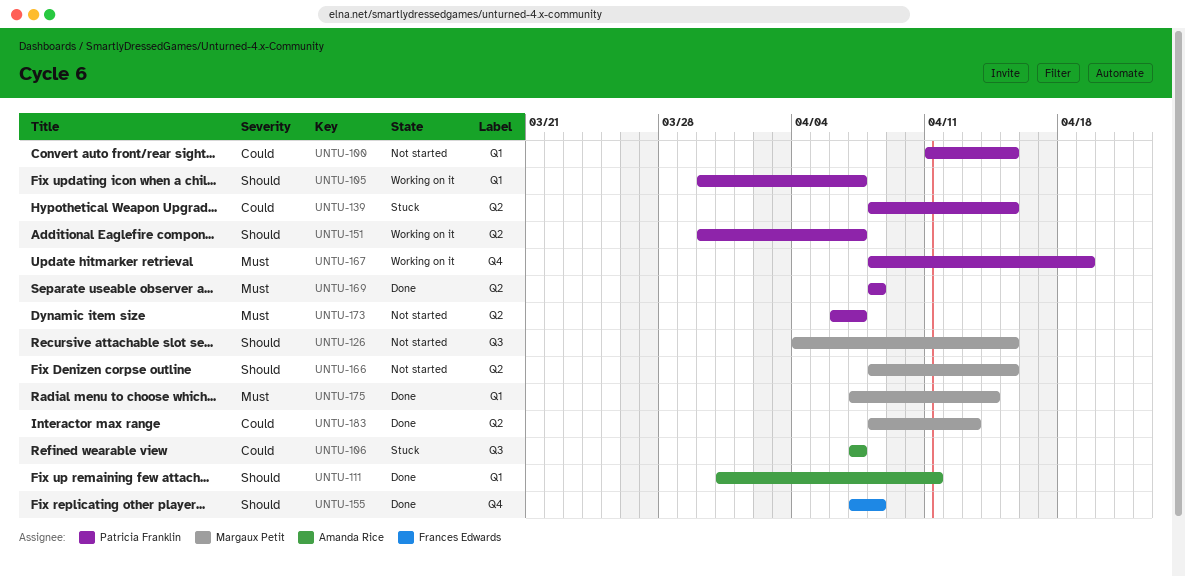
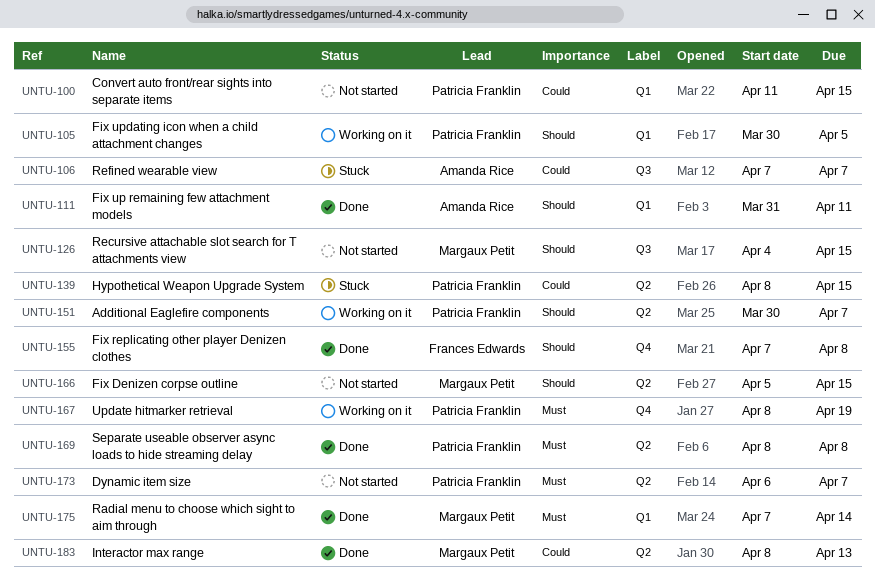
UNTU-105, due: Apr 7 -> Apr 5
UNTU-166, start: Apr 8 -> Apr 5

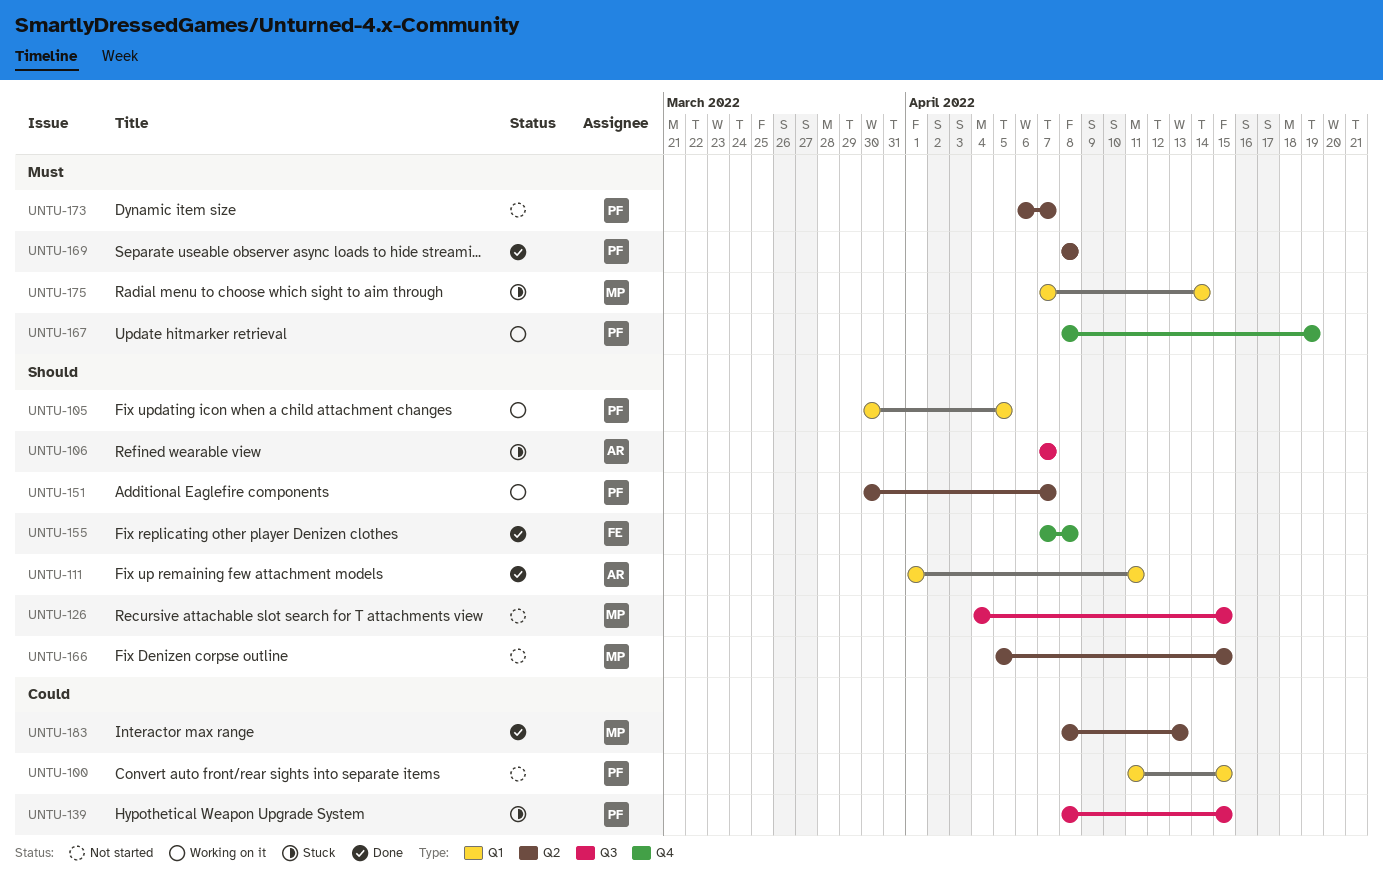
UNTU-106, priority: Could -> Should
UNTU-111, start: Mar 31 -> Apr 1
UNTU-139, label: Q2 -> Q3
UNTU-175, status: Done -> Stuck

